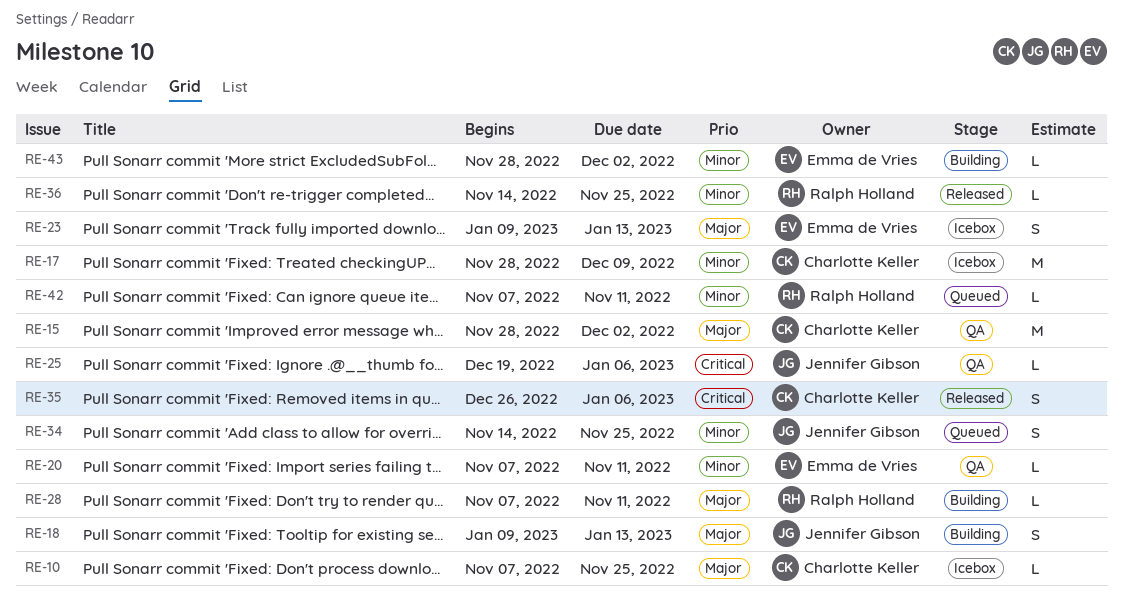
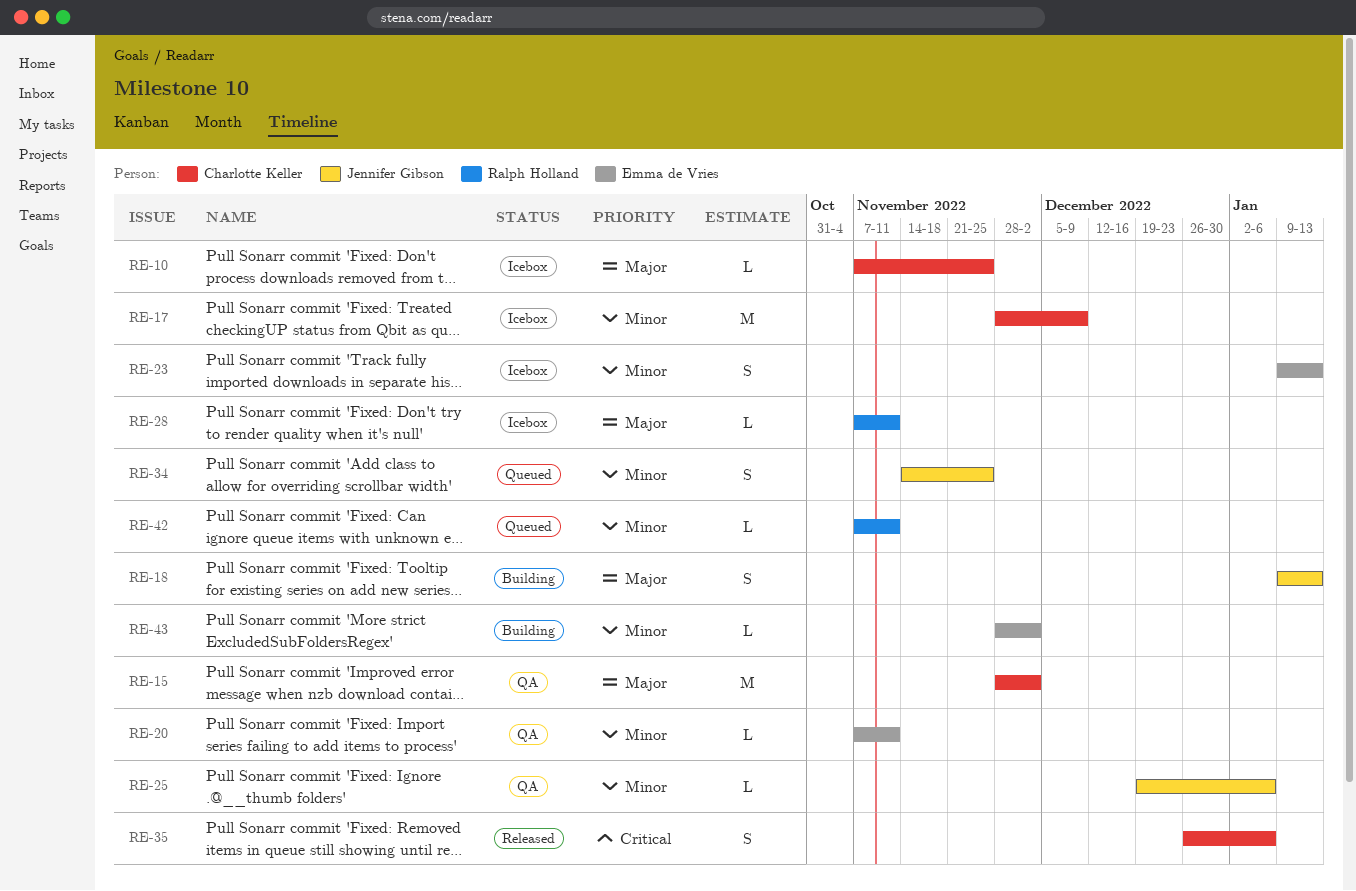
RE-23, priority: Major -> Minor
RE-25, priority: Critical -> Minor
RE-28, status: Building -> Icebox
RE-36: present -> none

